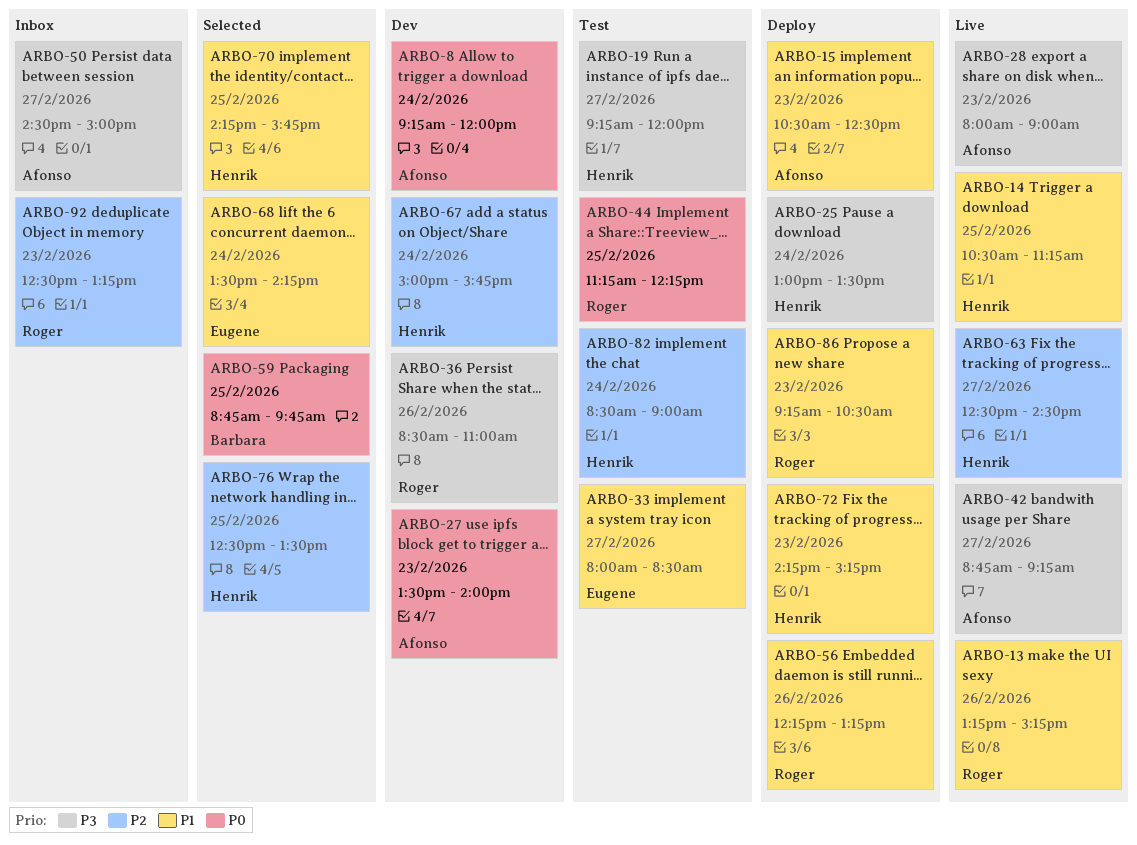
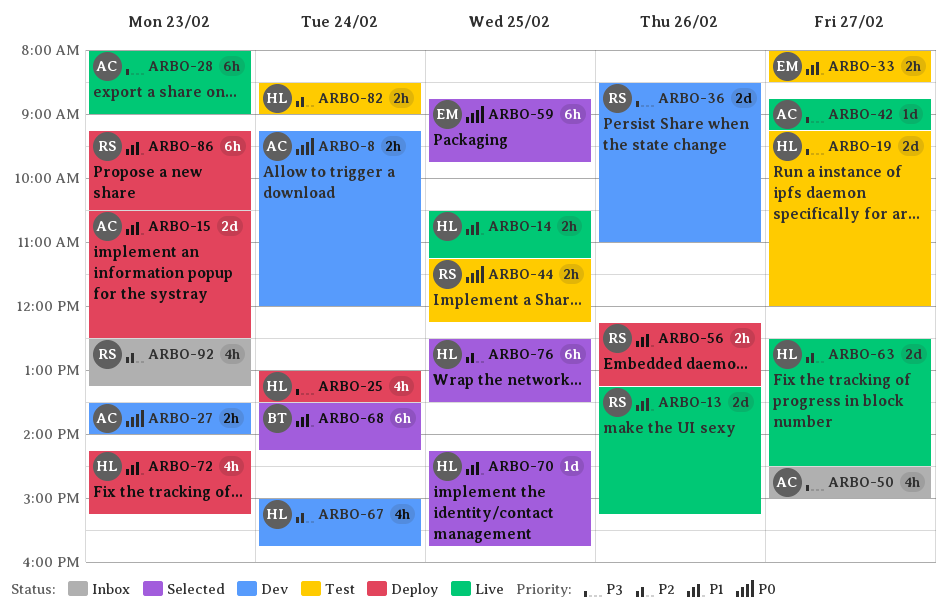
ARBO-59, owner: Barbara -> Eugene
ARBO-68, owner: Eugene -> Barbara

